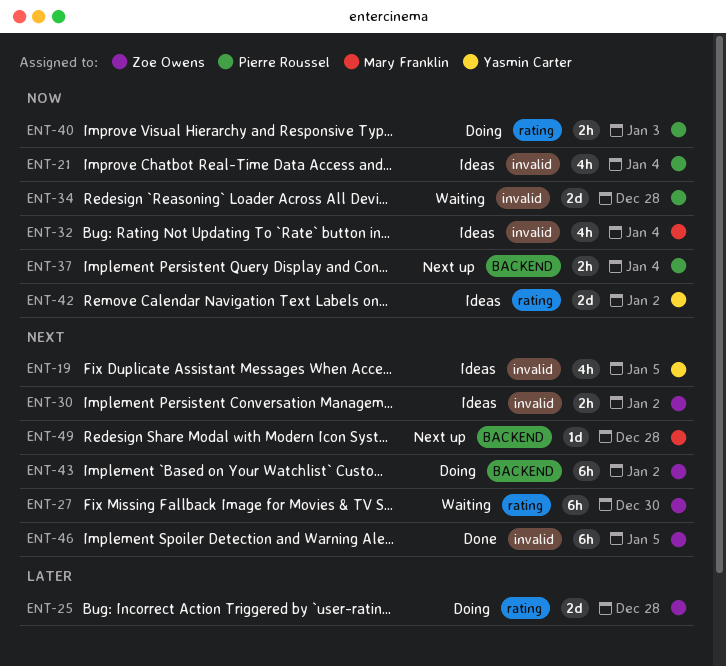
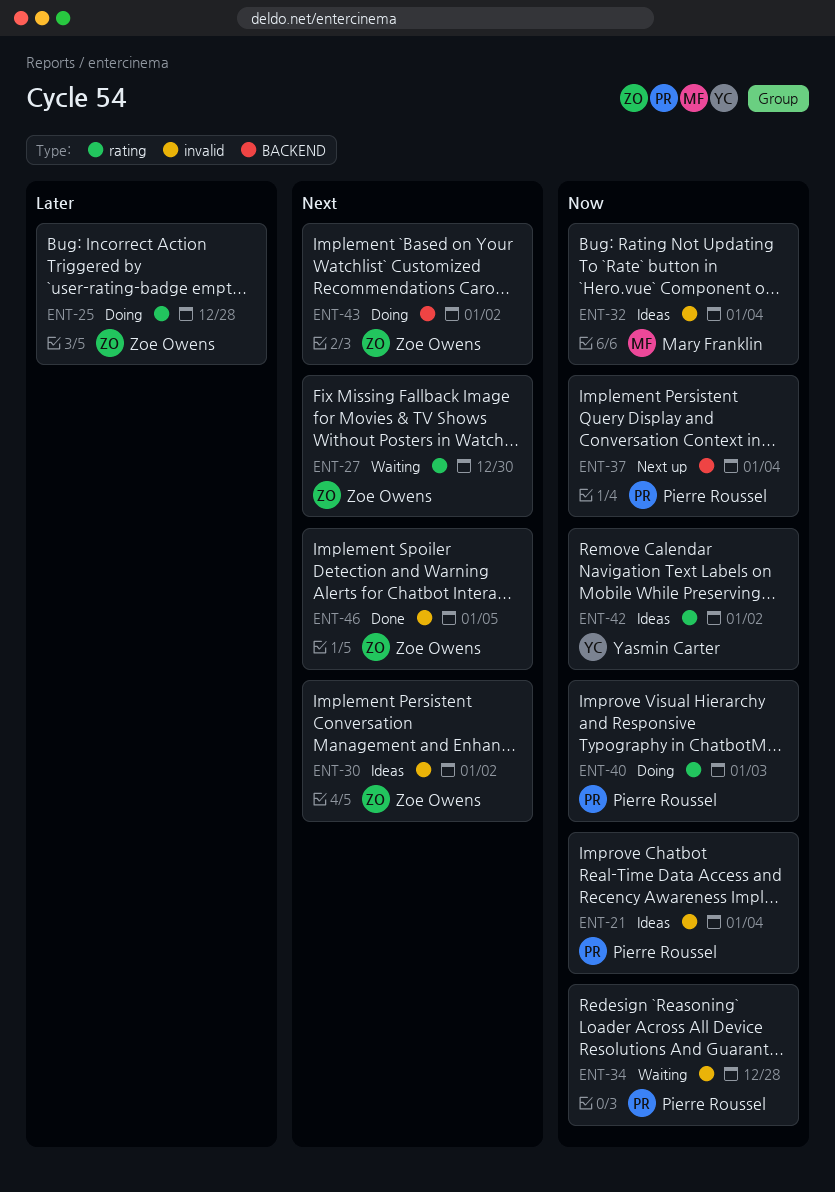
ENT-19: present -> none
ENT-49: present -> none

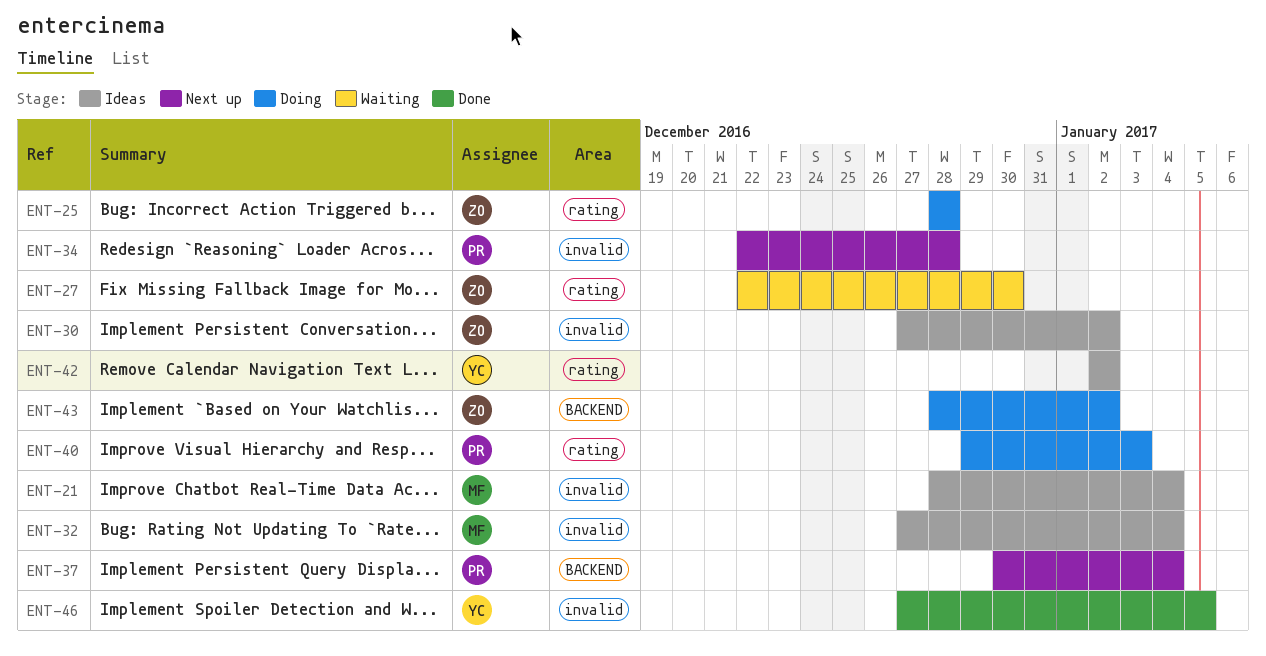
ENT-21, owner: Pierre Roussel -> Mary Franklin
ENT-34, status: Waiting -> Next up
ENT-46, owner: Zoe Owens -> Yasmin Carter

